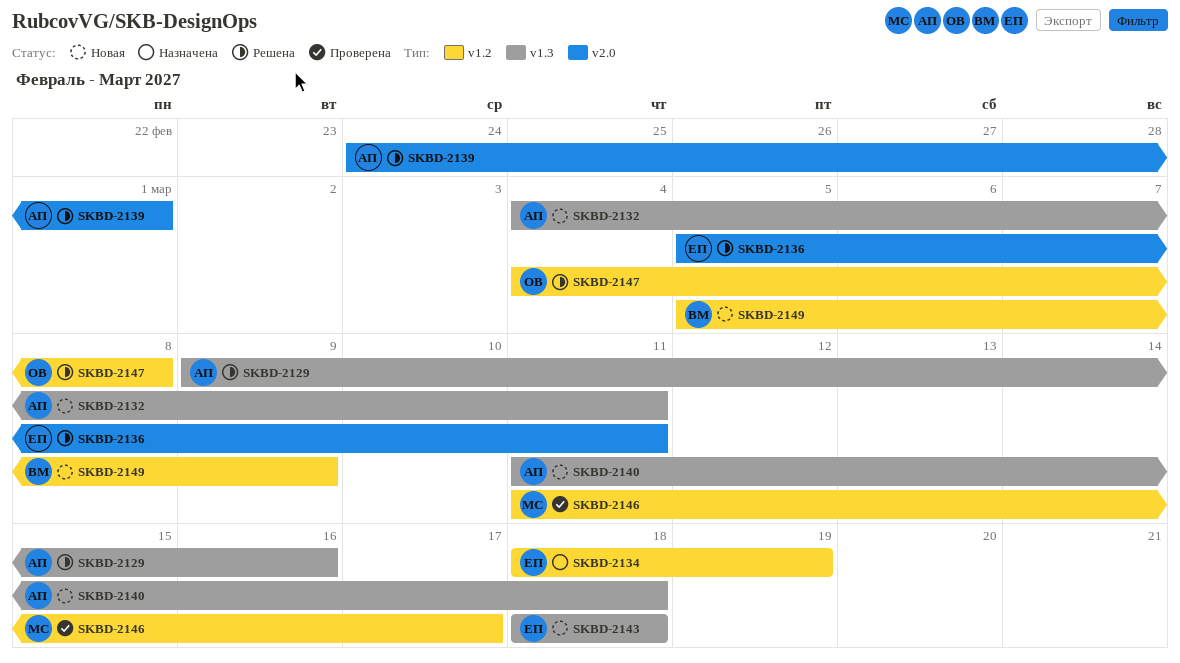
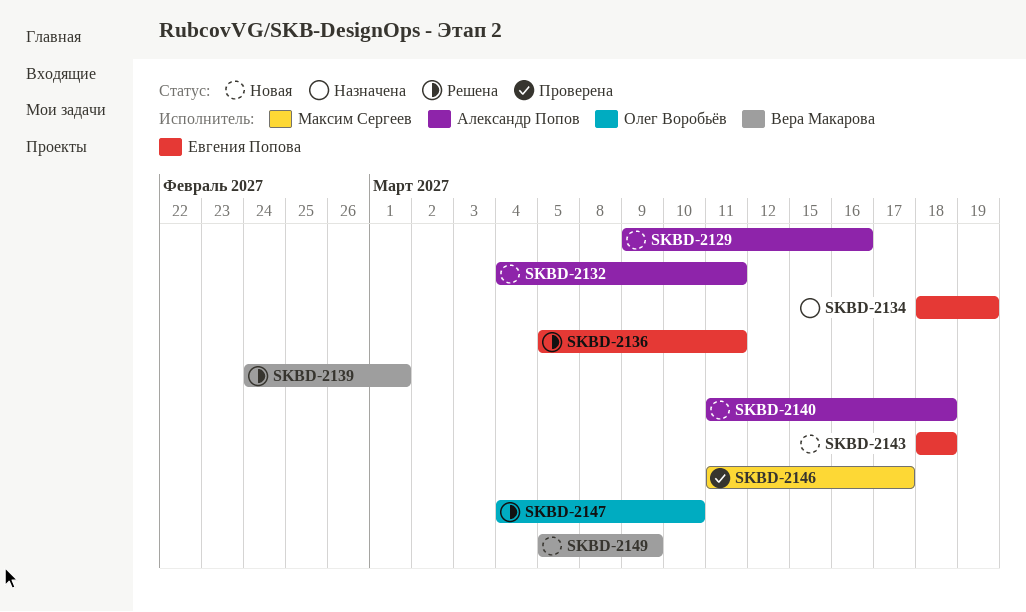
SKBD-2129, status: Решена -> Новая
SKBD-2139, owner: Александр Попов -> Вера Макарова
SKBD-2147, due: Mar 8 -> Mar 10

